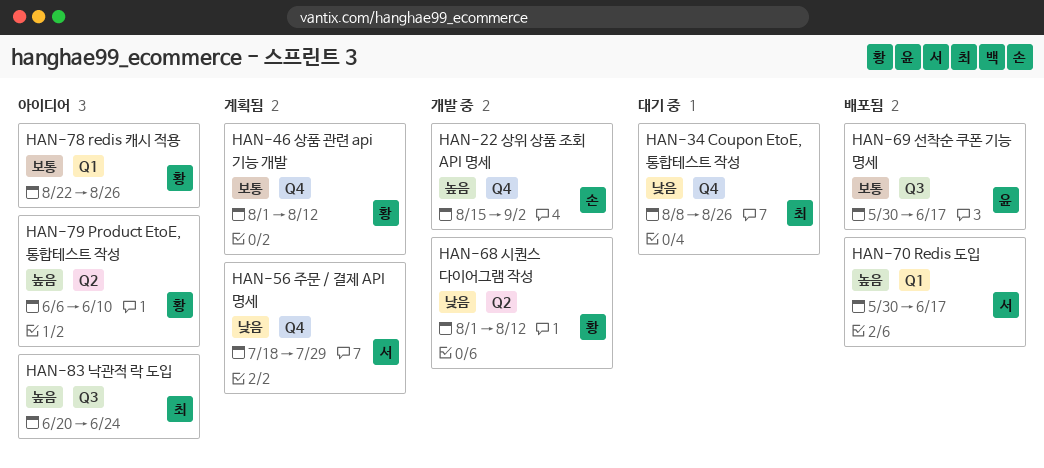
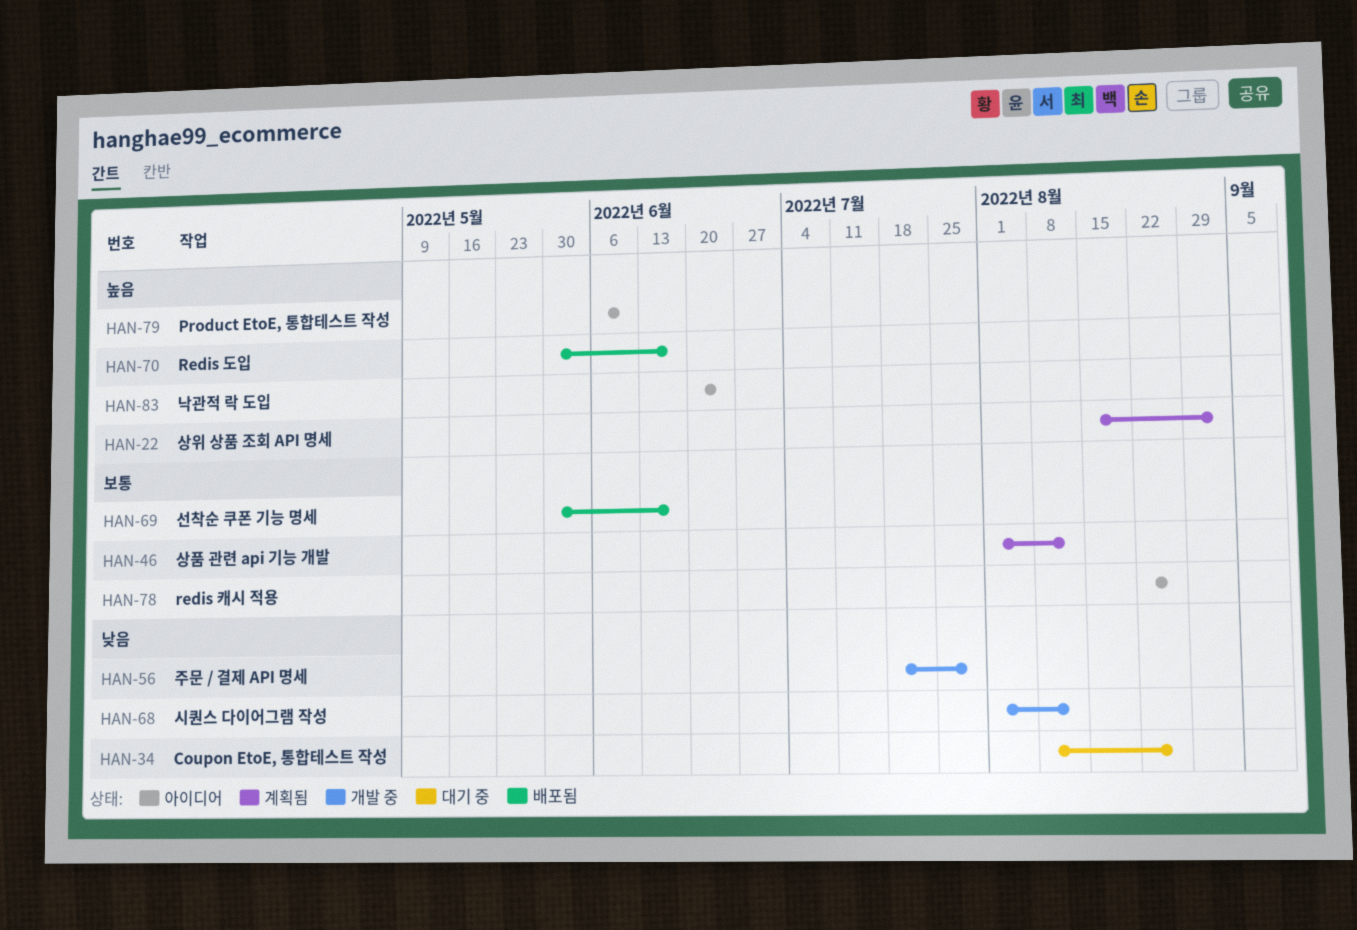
HAN-22, status: 개발 중 -> 계획됨
HAN-56, status: 계획됨 -> 개발 중

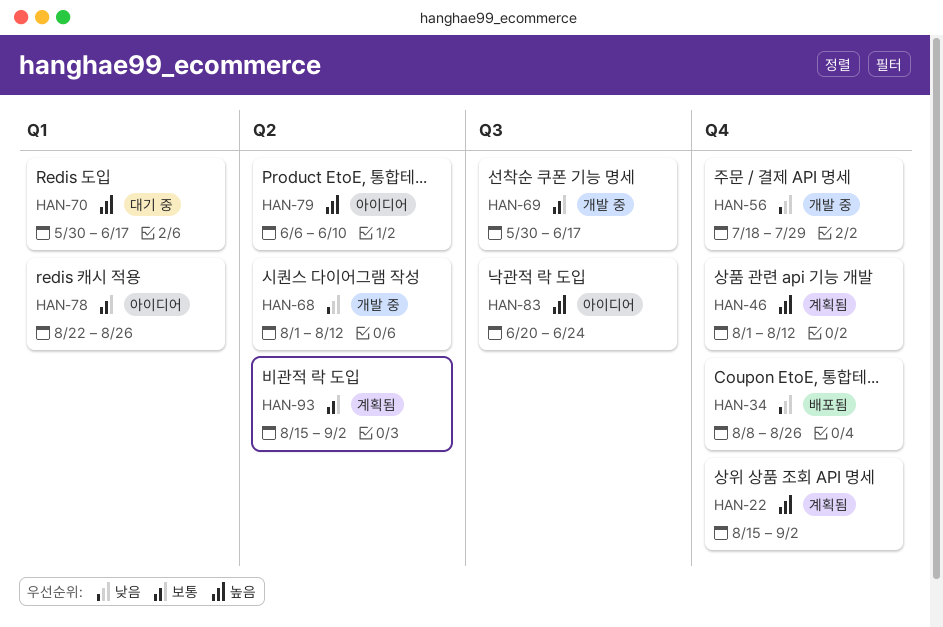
HAN-34, status: 대기 중 -> 배포됨
HAN-46, priority: 보통 -> 높음
HAN-69, status: 배포됨 -> 개발 중
HAN-70, status: 배포됨 -> 대기 중
HAN-93: none -> present

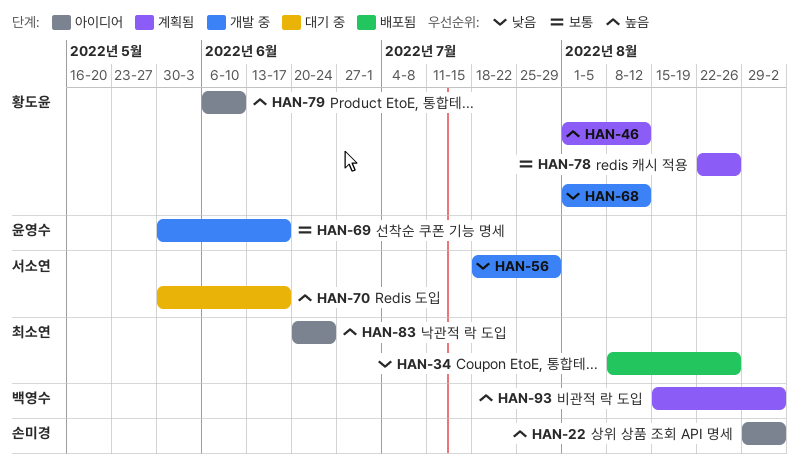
HAN-22, status: 계획됨 -> 아이디어
HAN-22, start: Aug 15 -> Aug 29
HAN-78, status: 아이디어 -> 계획됨
HAN-93, priority: 보통 -> 높음

